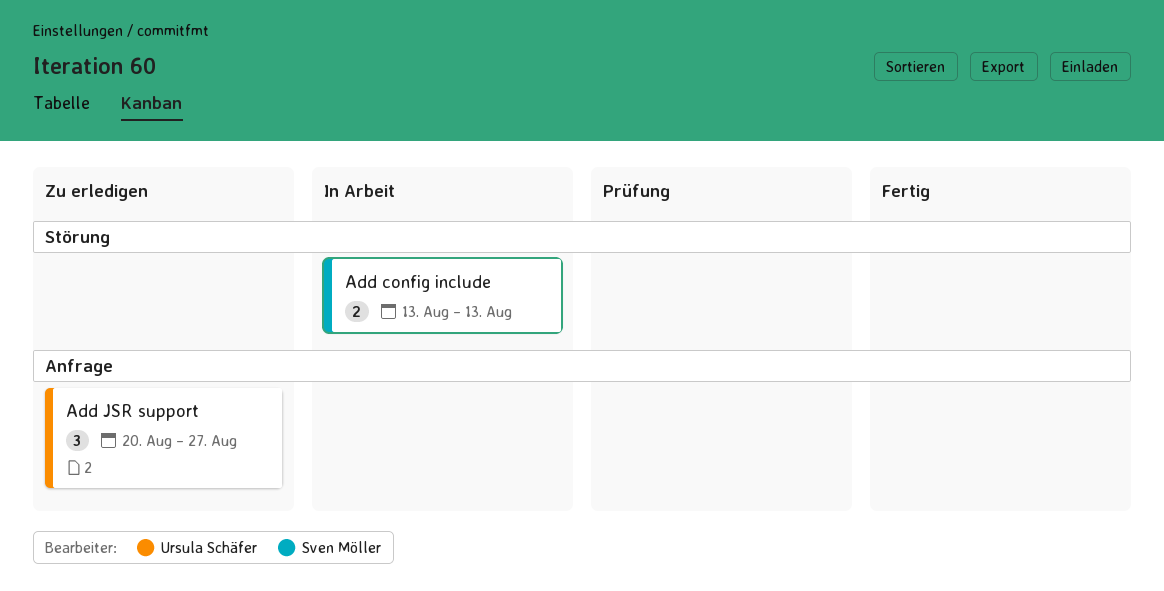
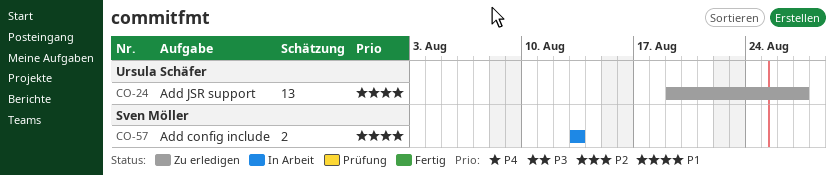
Add JSR support, estimate: 3 -> 13
Add JSR support, start: Aug 20 -> Aug 19

